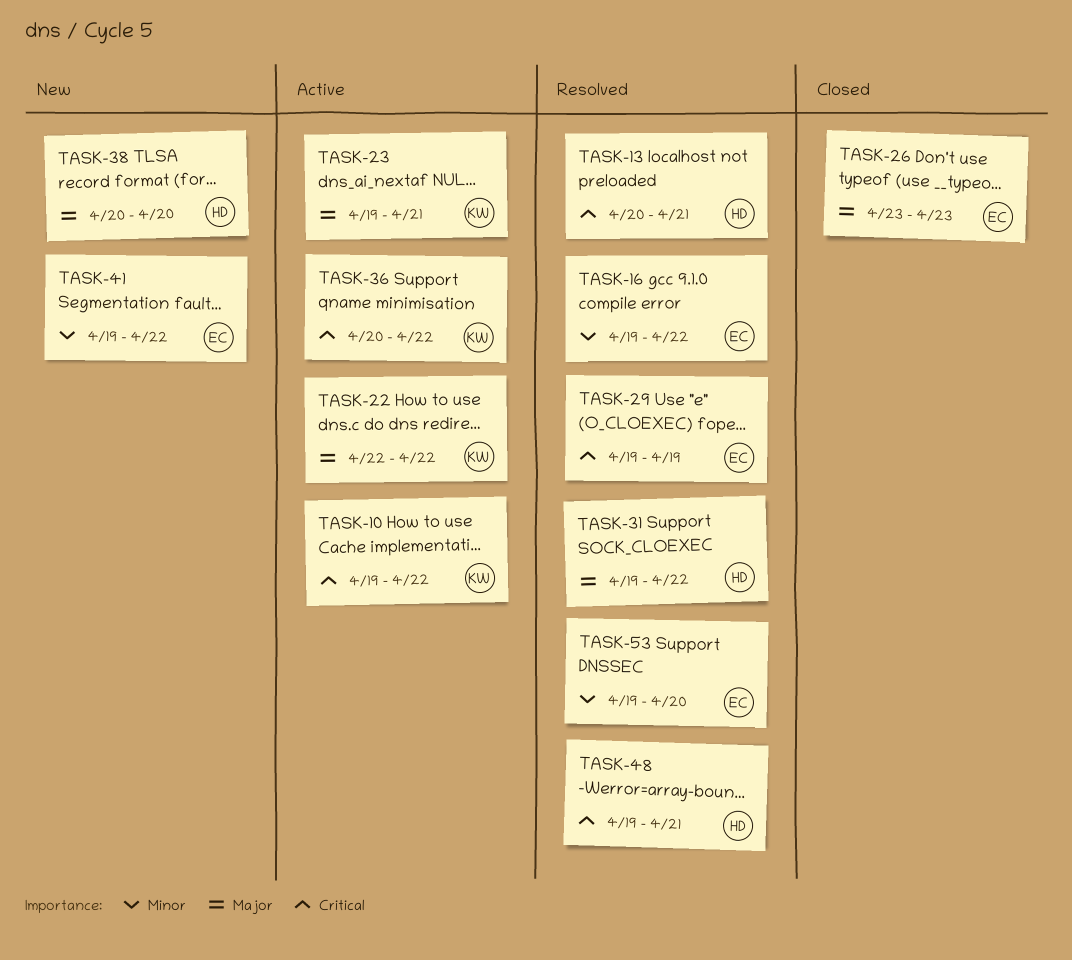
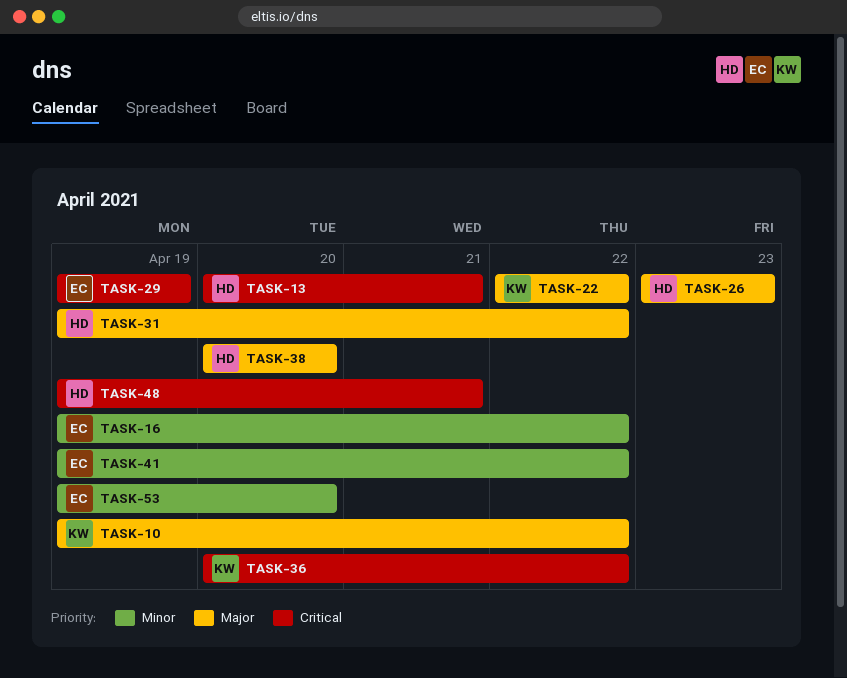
TASK-10, priority: Critical -> Major
TASK-23: present -> none
TASK-26, owner: EC -> HD

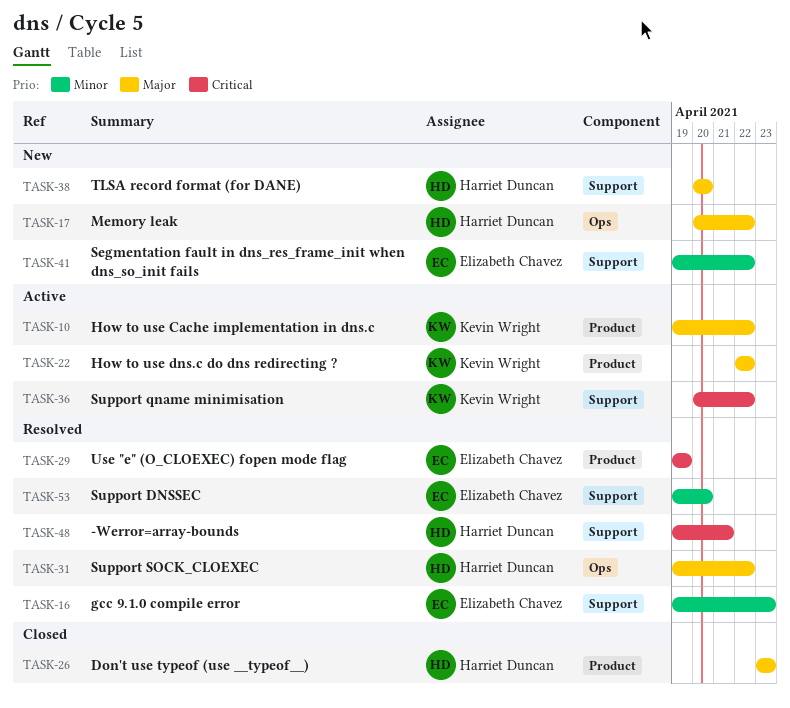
TASK-13: present -> none
TASK-16, due: Apr 22 -> Apr 23
TASK-17: none -> present

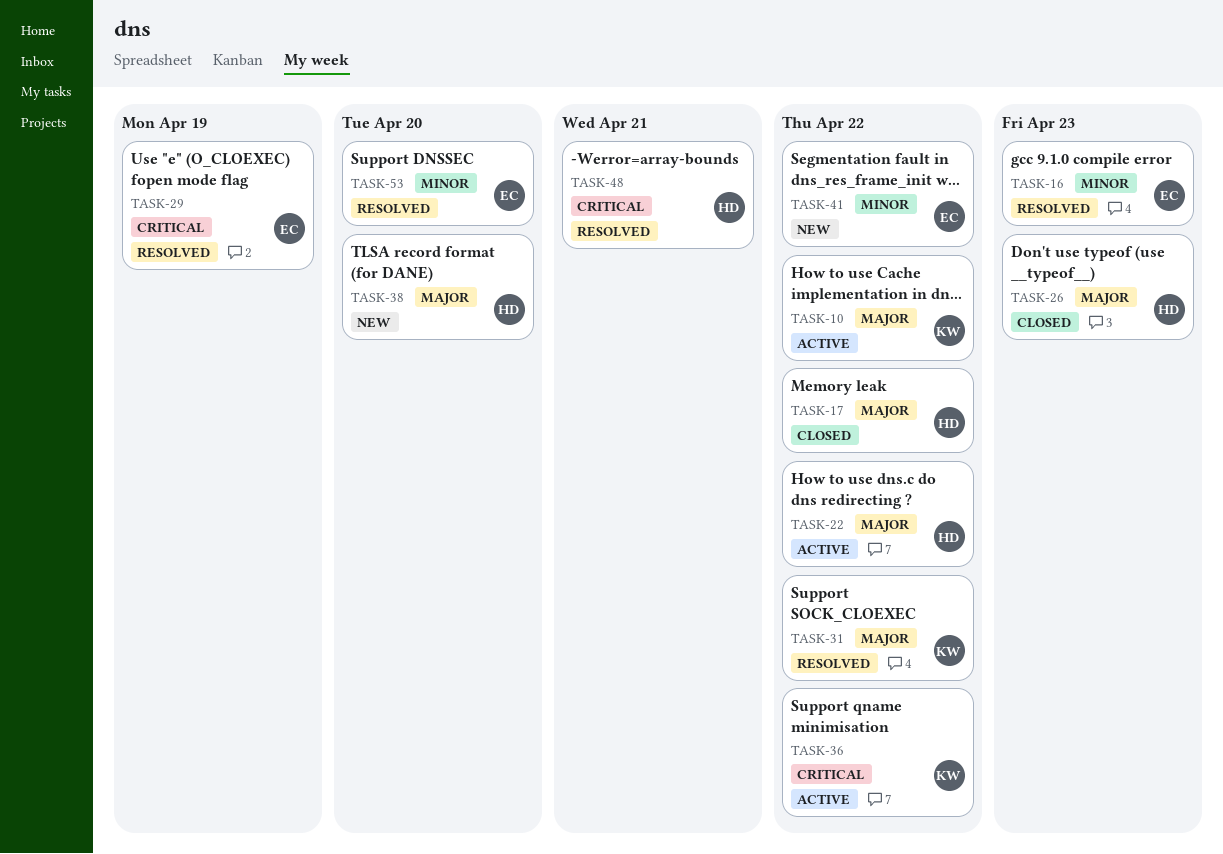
TASK-17, status: New -> Closed
TASK-22, owner: Kevin Wright -> Harriet Duncan
TASK-31, owner: Harriet Duncan -> Kevin Wright

